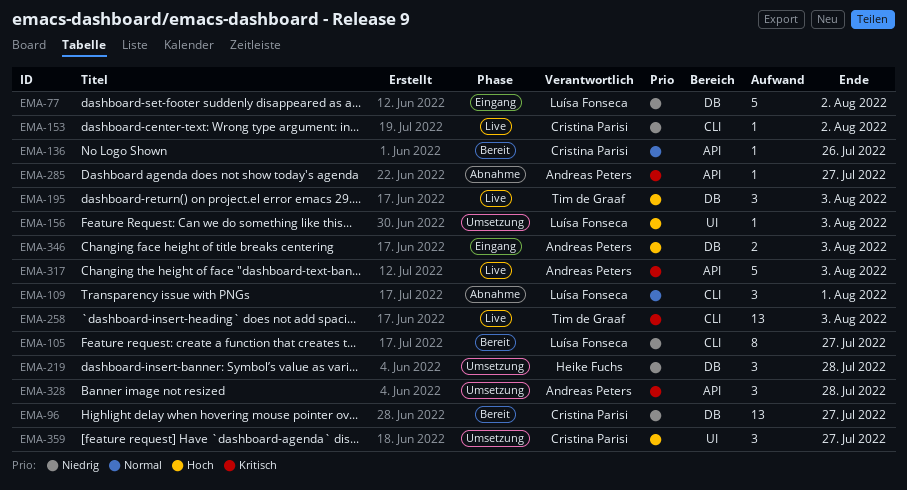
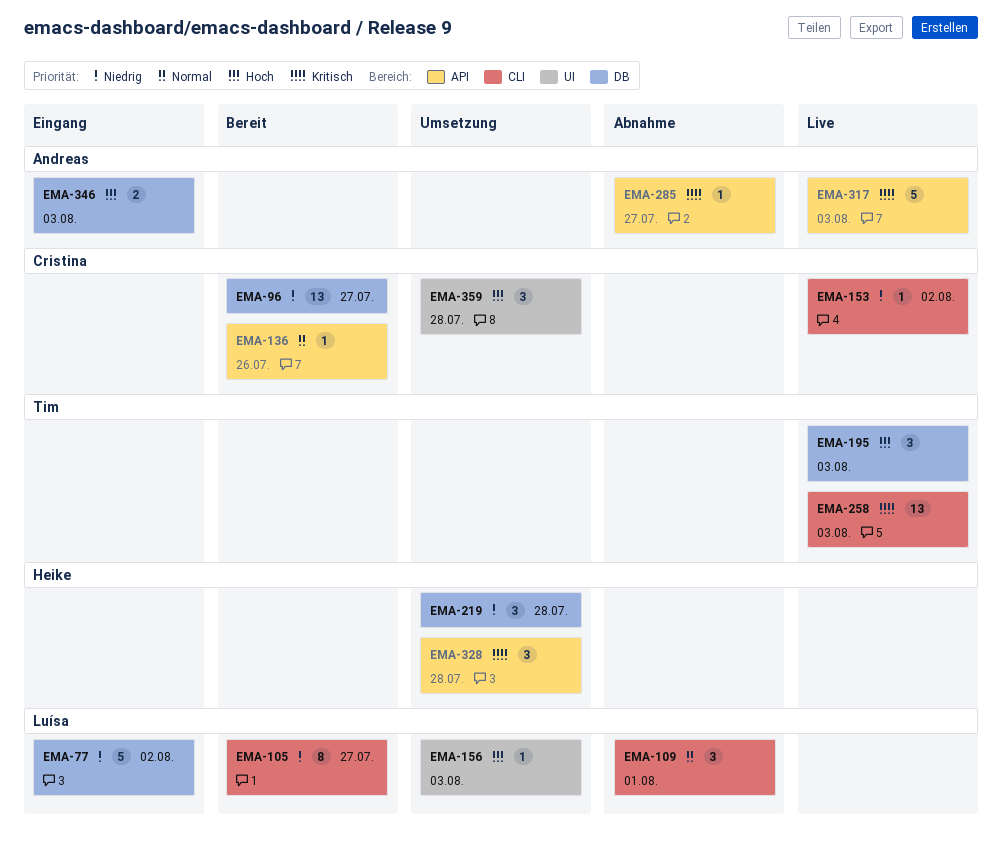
EMA-328, owner: Andreas Peters -> Heike Fuchs
EMA-359, due: Jul 27 -> Jul 28

